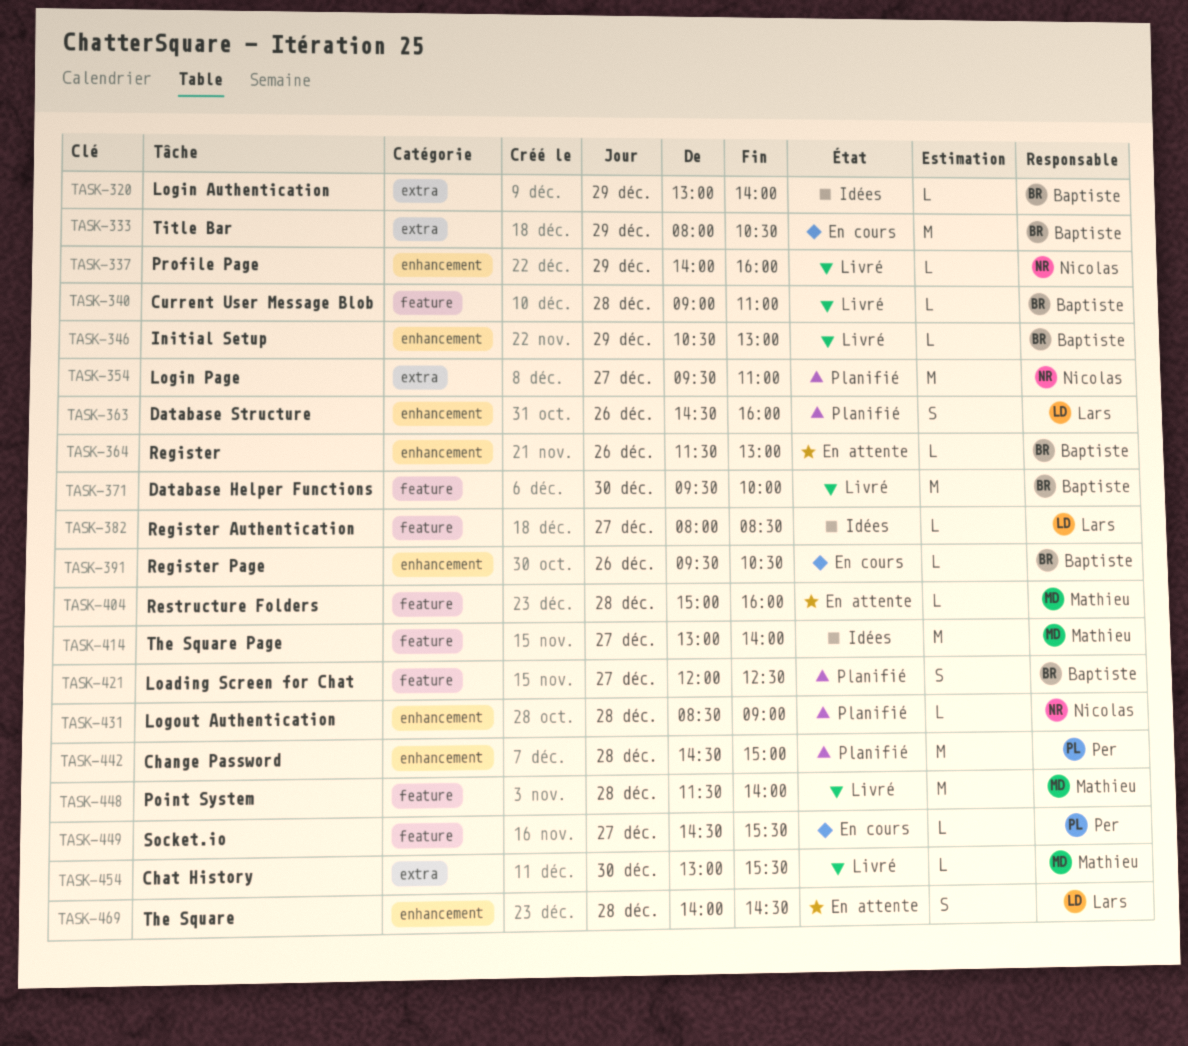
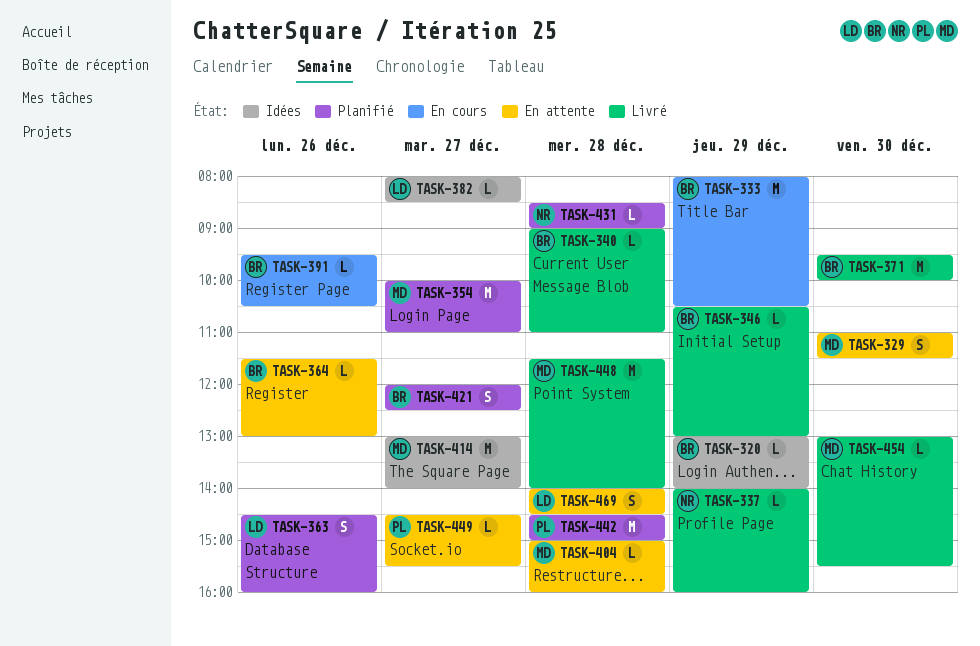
TASK-329: none -> present
TASK-354, owner: Nicolas -> Mathieu
TASK-354, begins: 09:30 -> 10:00
TASK-449, status: En cours -> En attente

